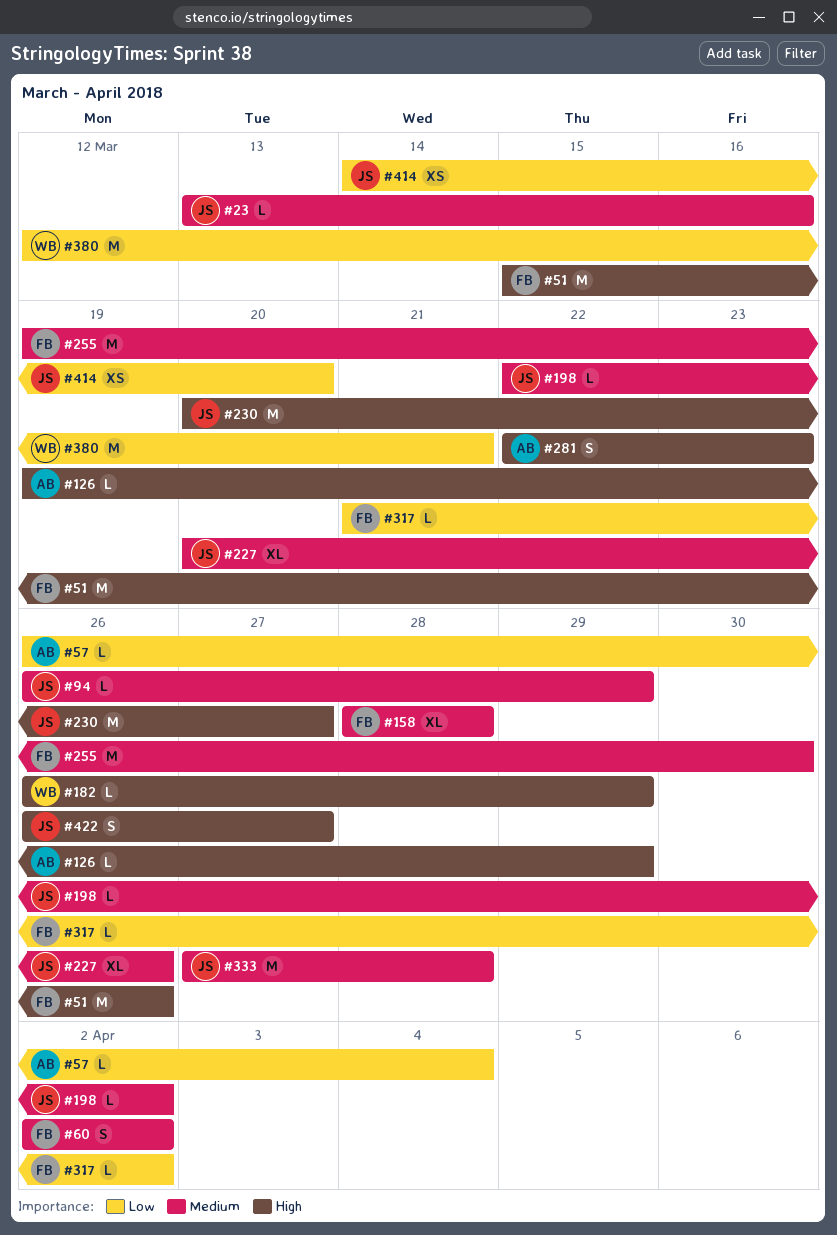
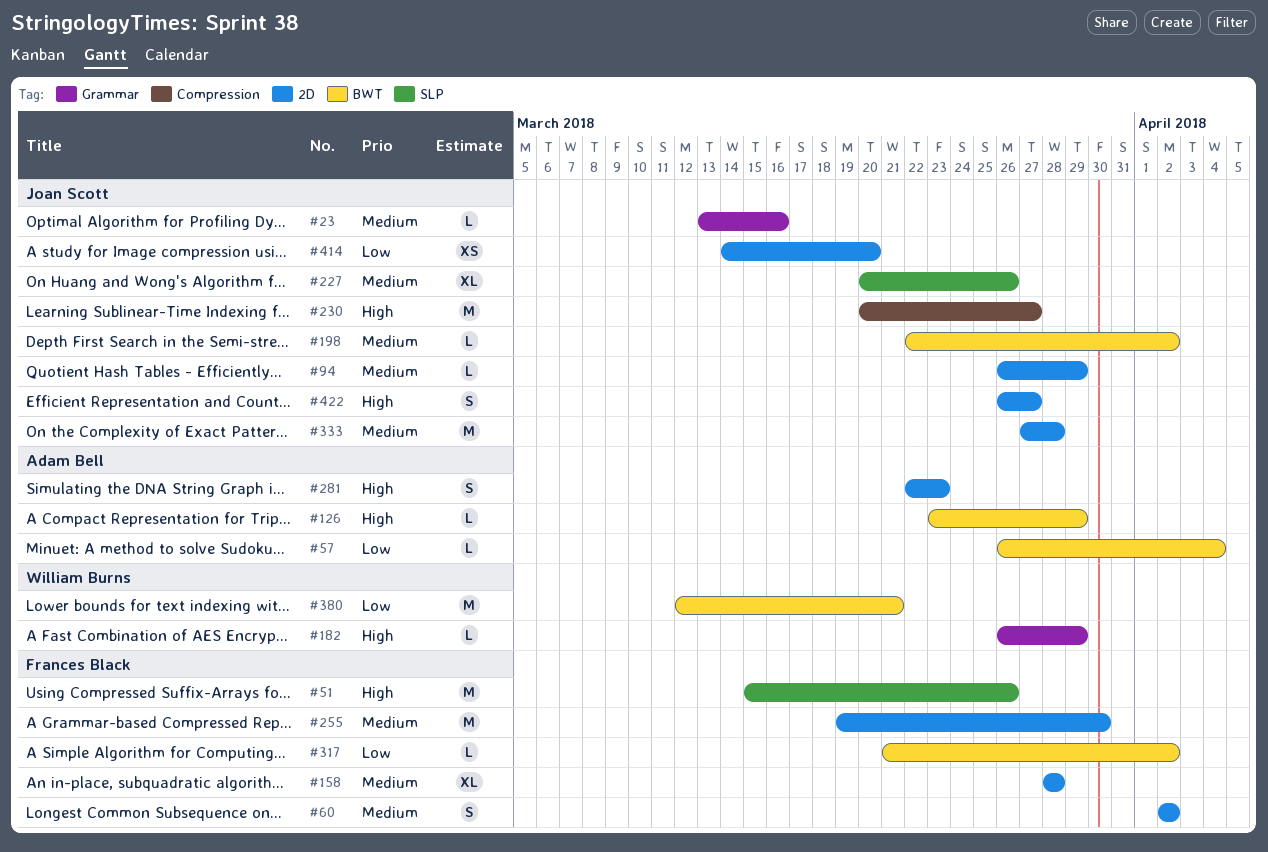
#126, start: Mar 19 -> Mar 23

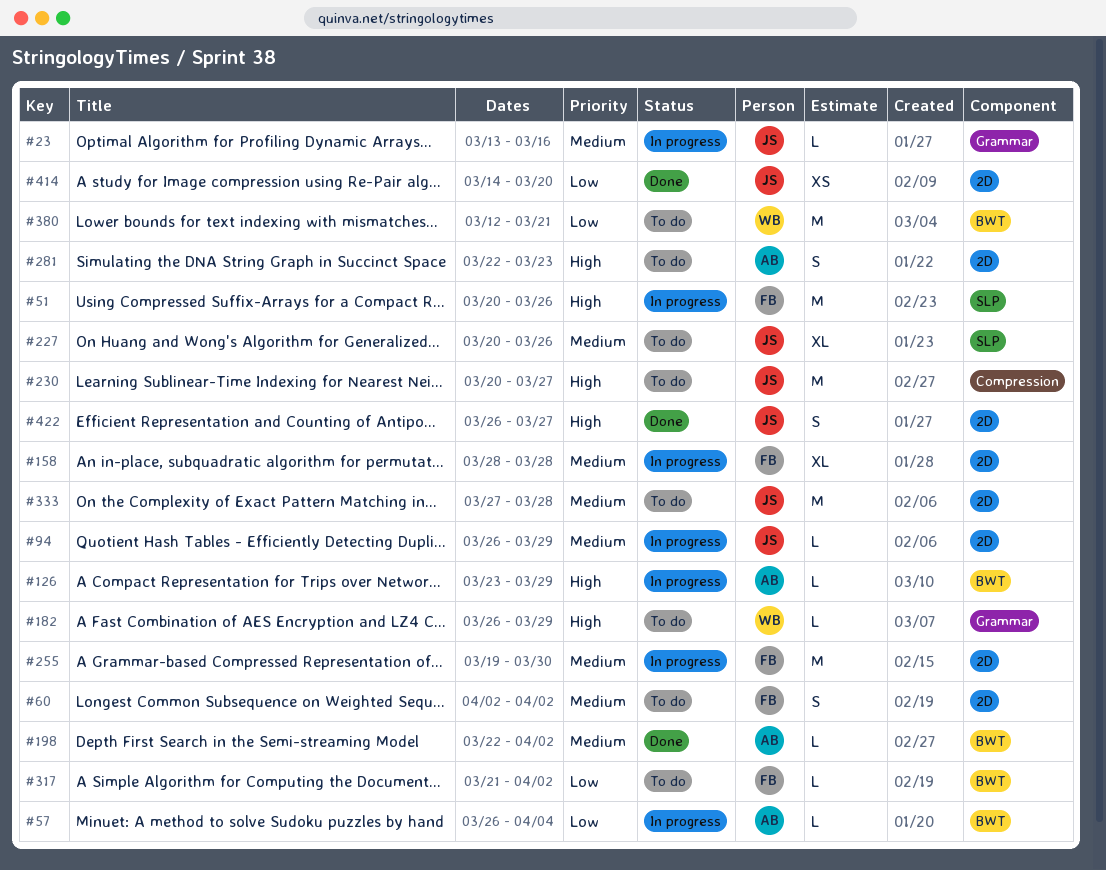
#51, start: Mar 15 -> Mar 20
#198, owner: Joan Scott -> Adam Bell

